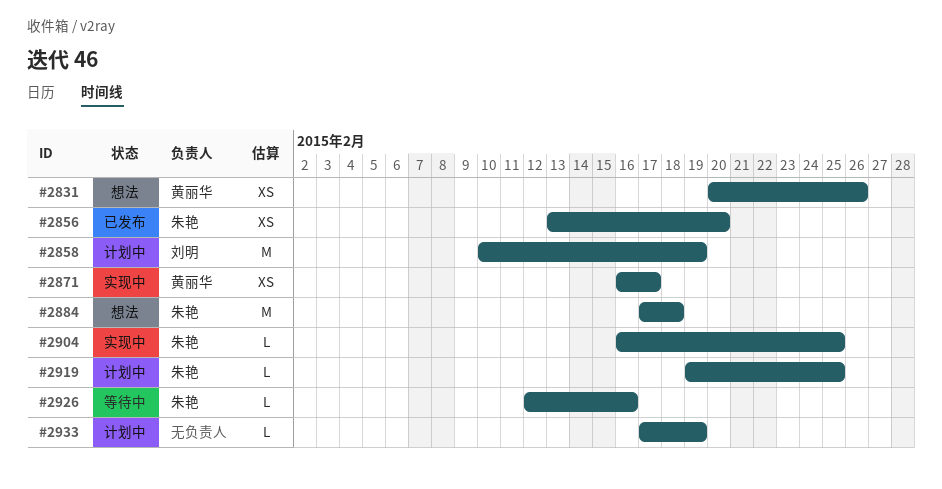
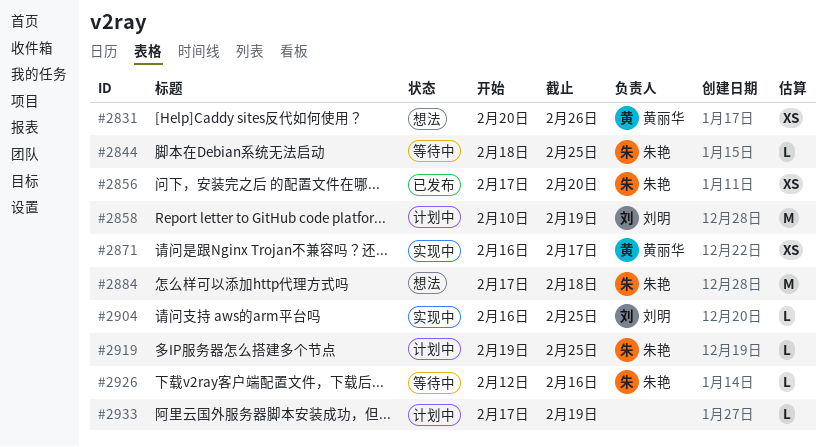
#2844: none -> present
#2856, start: Feb 13 -> Feb 17
#2904, owner: 朱艳 -> 刘明

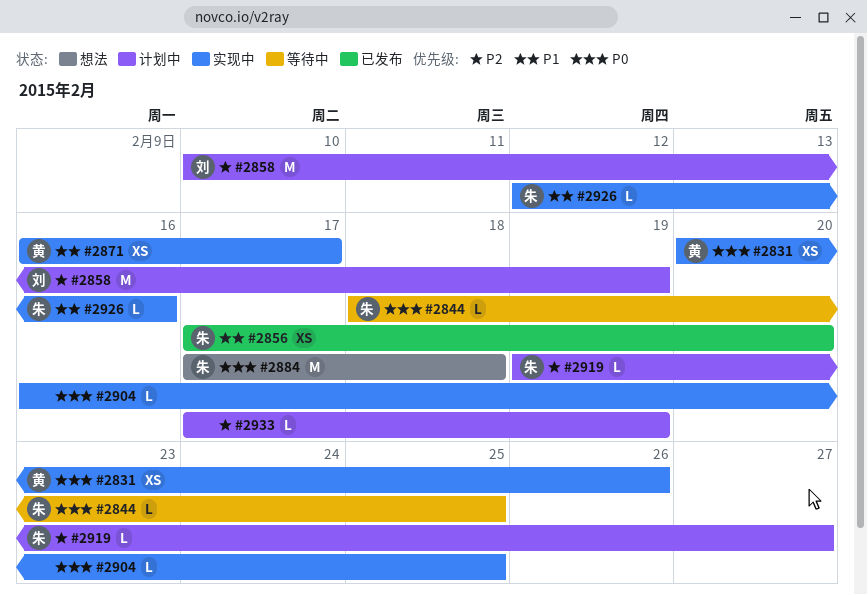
#2831, status: 想法 -> 实现中
#2904, owner: 刘明 -> none
#2919, due: Feb 25 -> Feb 27
#2926, status: 等待中 -> 实现中

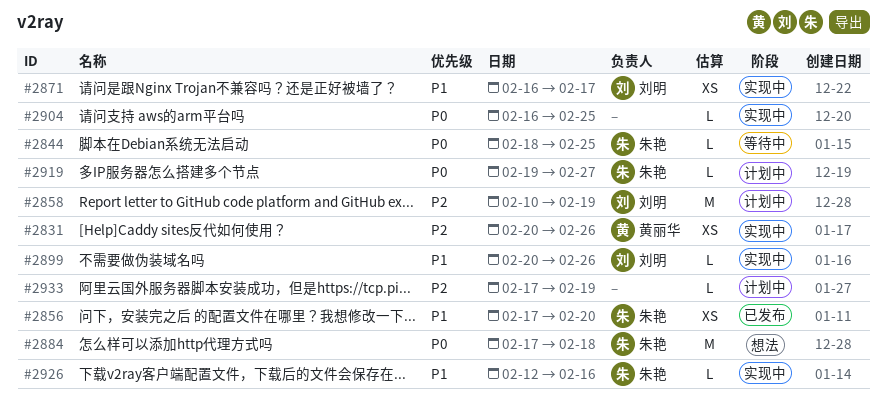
#2831, priority: P0 -> P2
#2871, owner: 黄丽华 -> 刘明
#2899: none -> present
#2919, priority: P2 -> P0

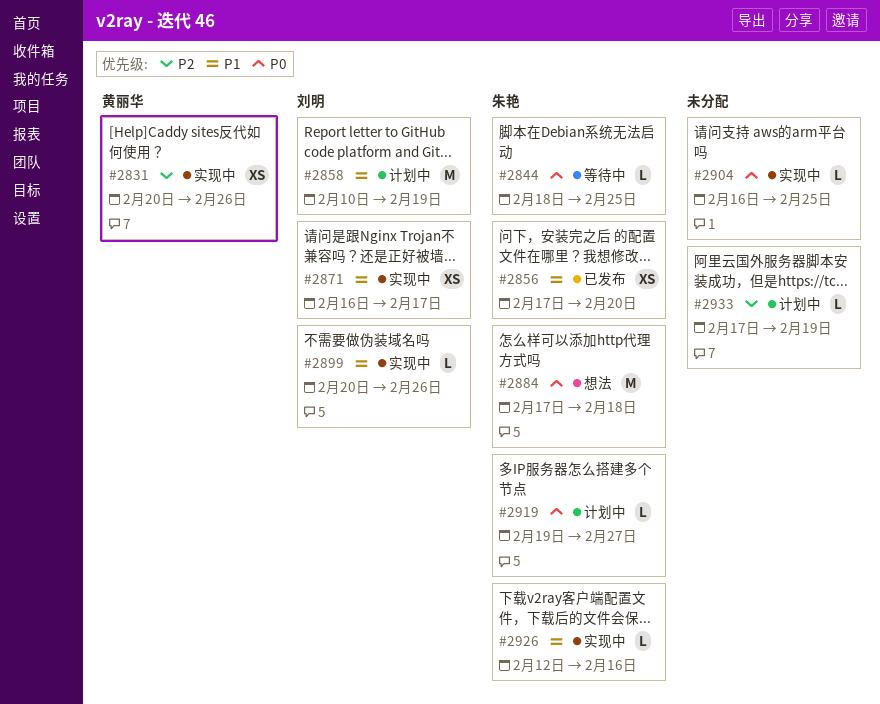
#2858, priority: P2 -> P1

